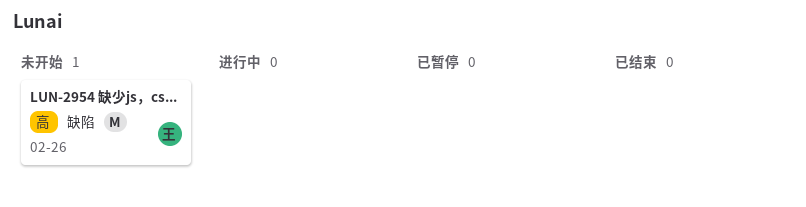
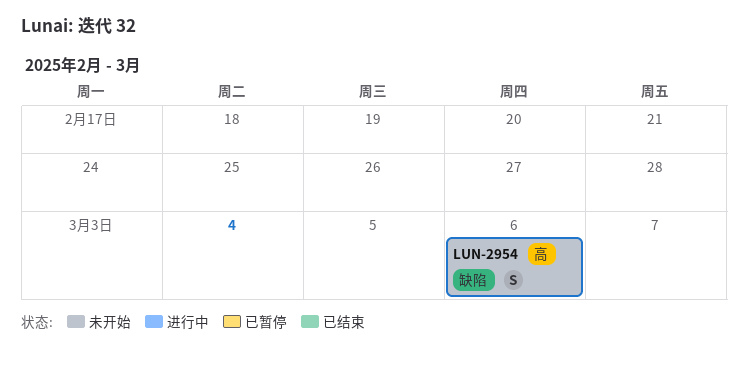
LUN-2954, estimate: M -> S
LUN-2954, due: Feb 26 -> Mar 6

